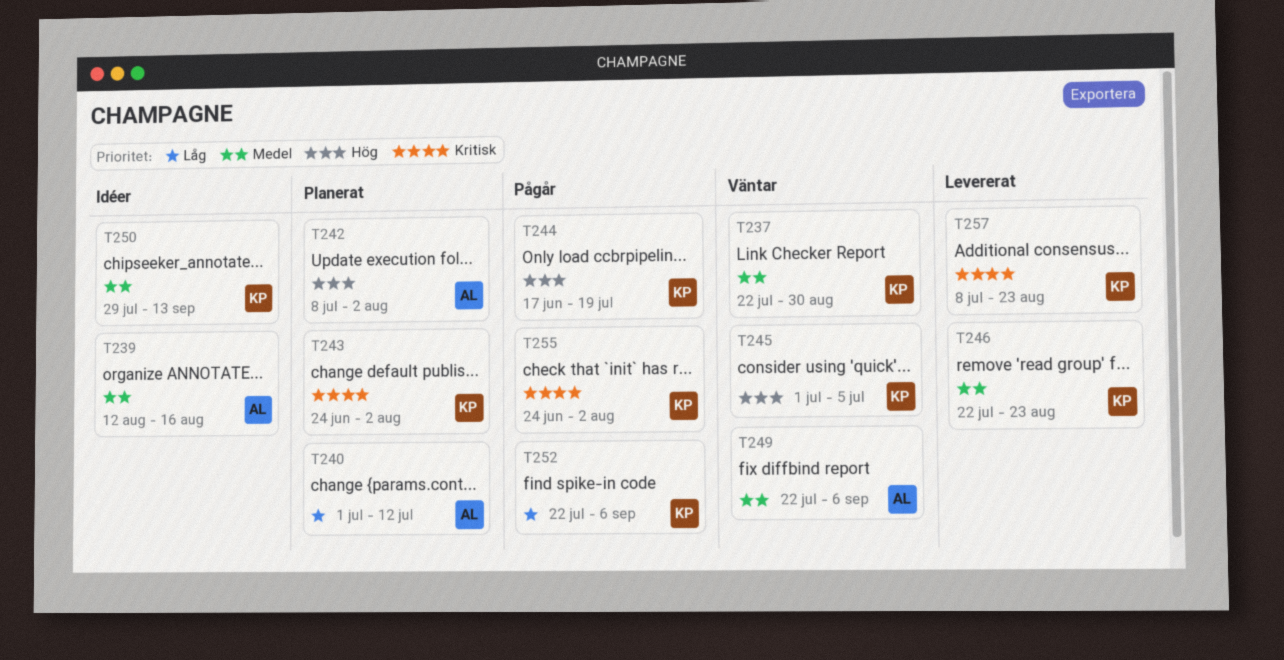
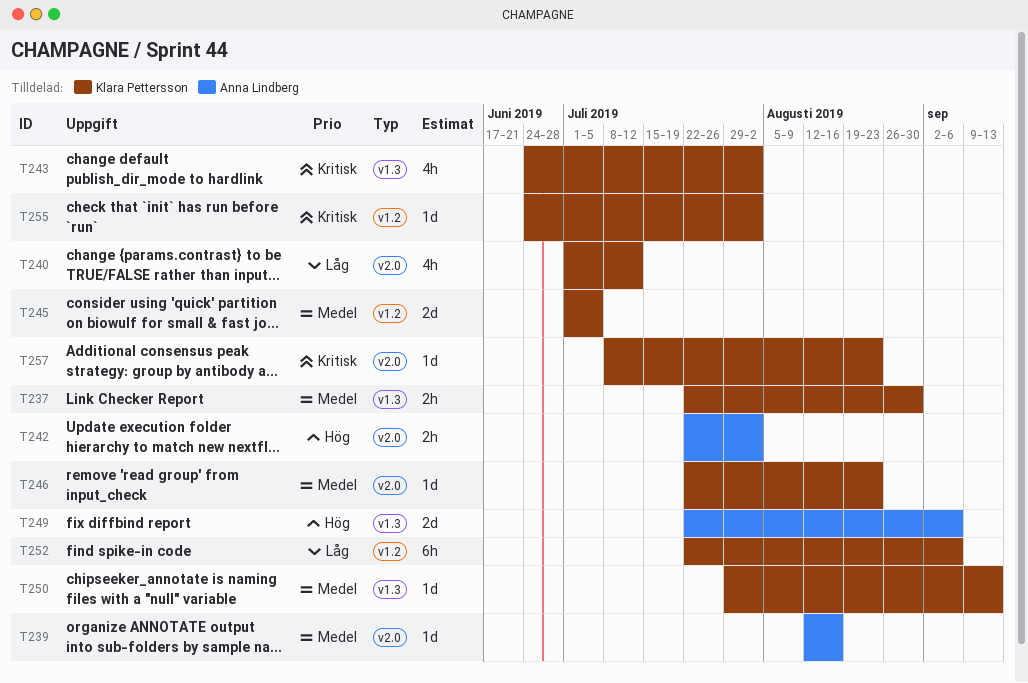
T240, owner: Anna Lindberg -> Klara Pettersson
T242, start: Jul 8 -> Jul 22
T244: present -> none
T245, priority: Hög -> Medel
T249, priority: Medel -> Hög

